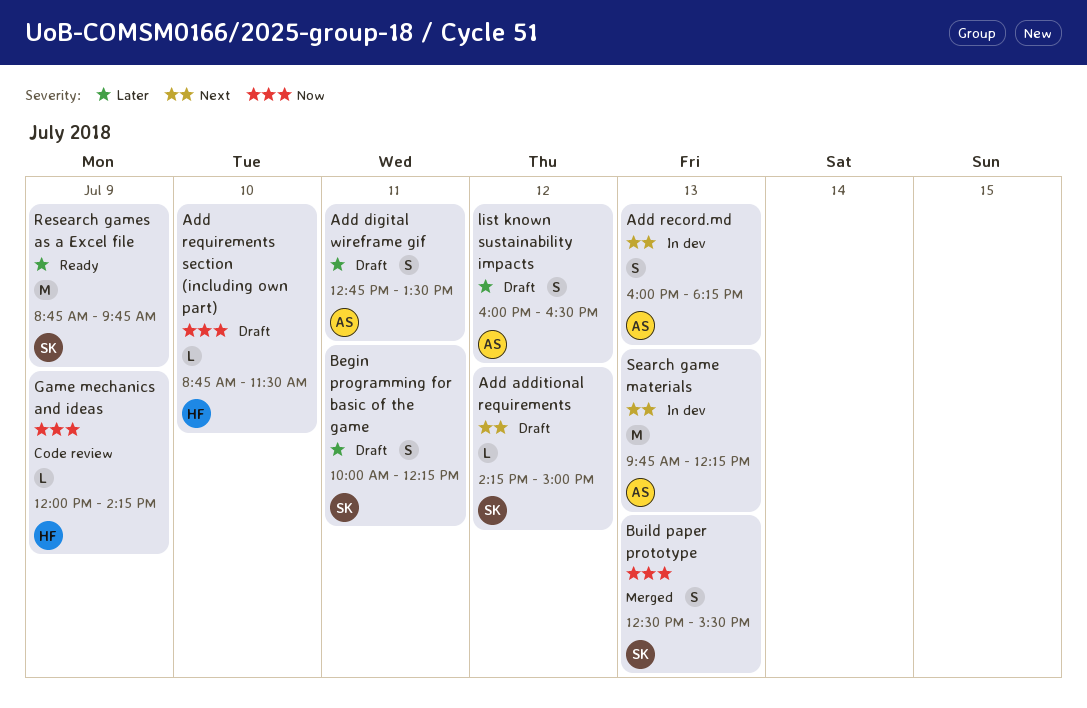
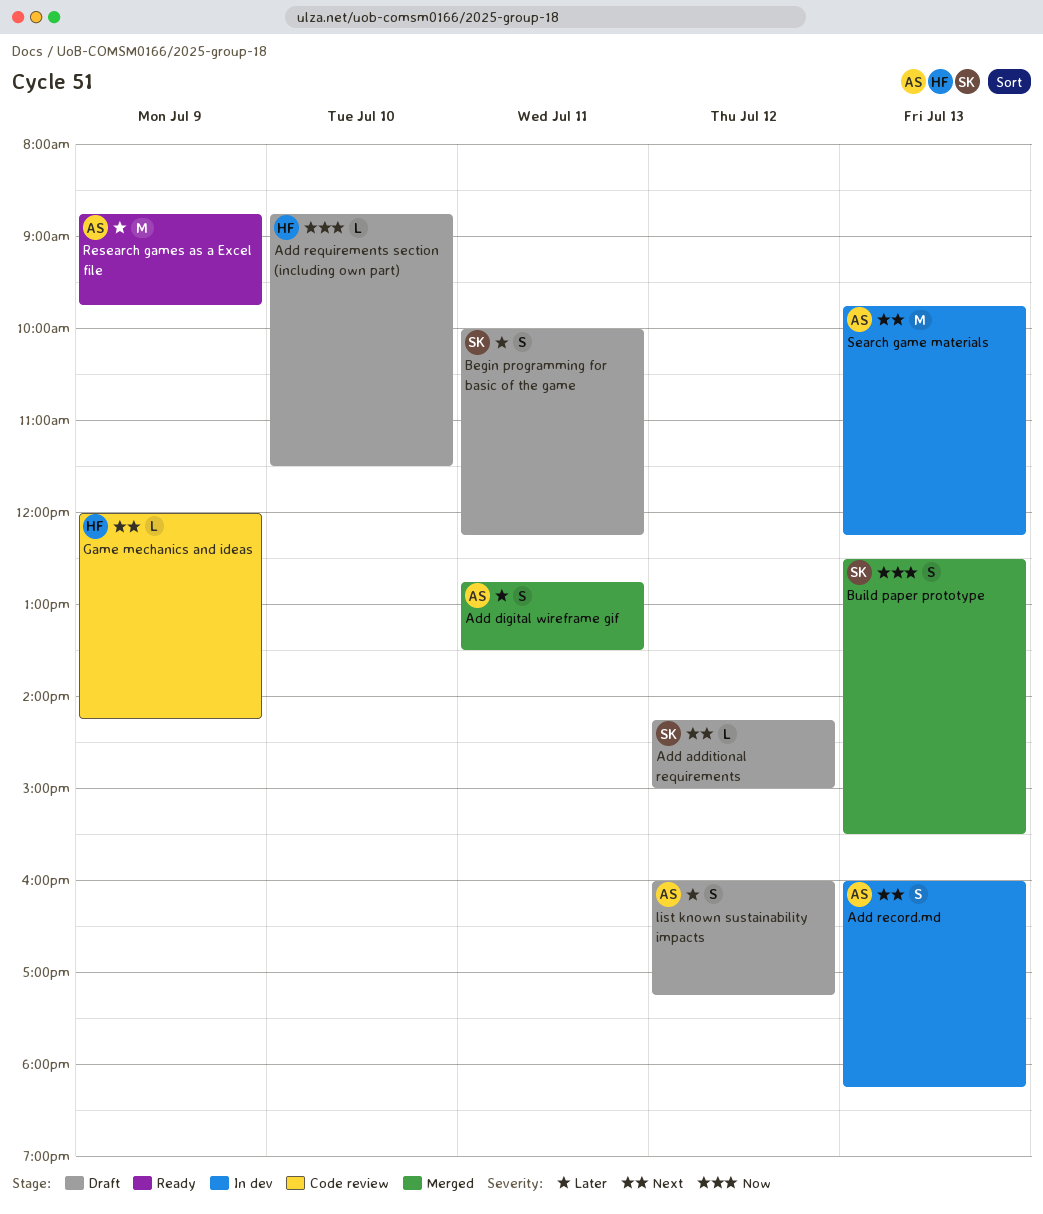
Add digital wireframe gif, status: Draft -> Merged
Game mechanics and ideas, priority: Now -> Next
list known sustainability impacts, ends: 16:30 -> 17:15
Research games as a Excel file, owner: SK -> AS

